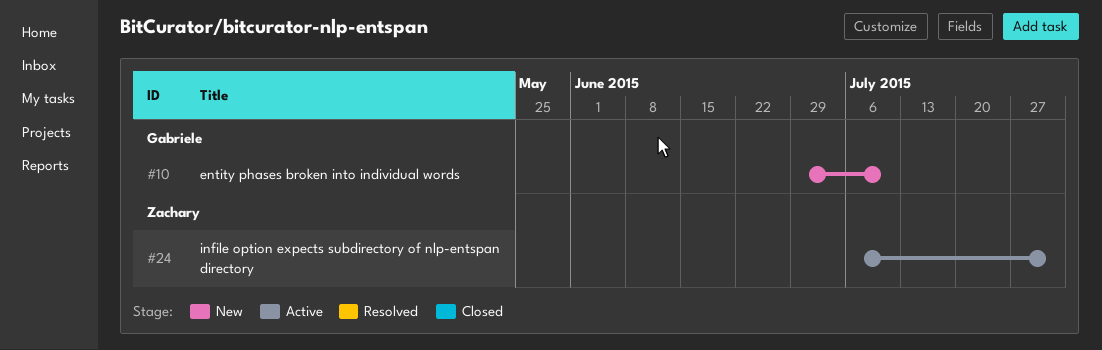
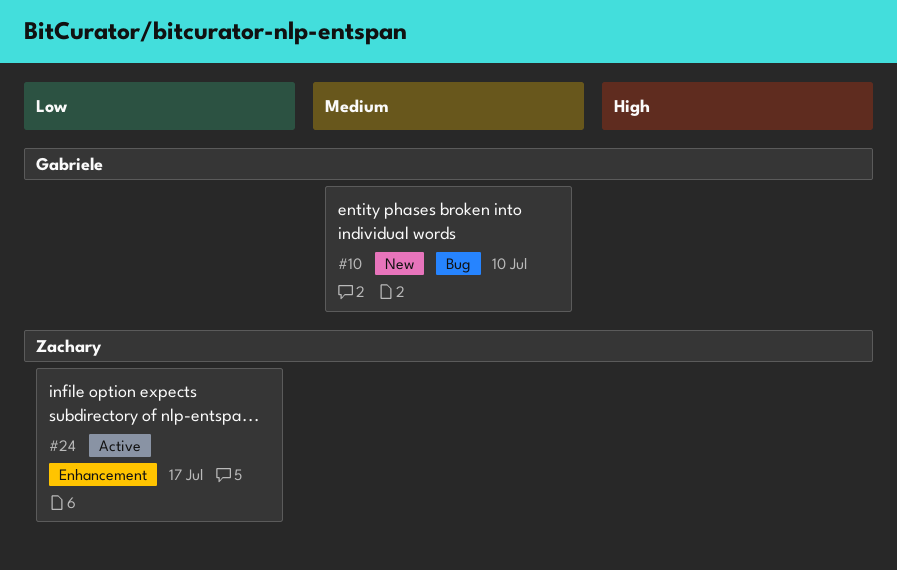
#24, due: Jul 31 -> Jul 17

